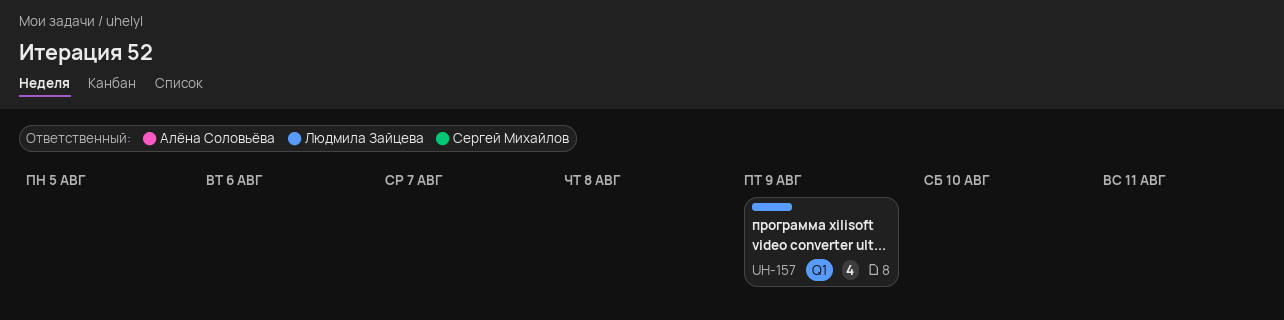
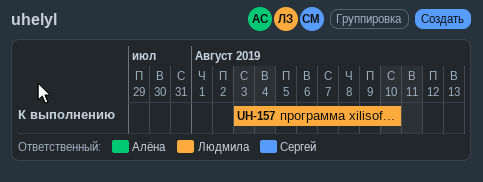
UH-157, due: Aug 9 -> Aug 10

